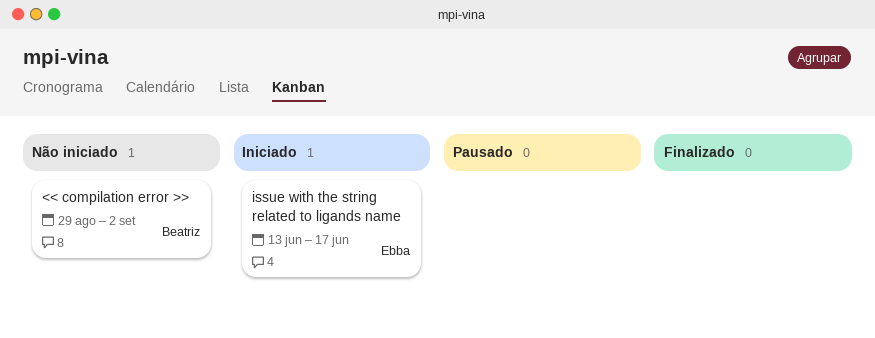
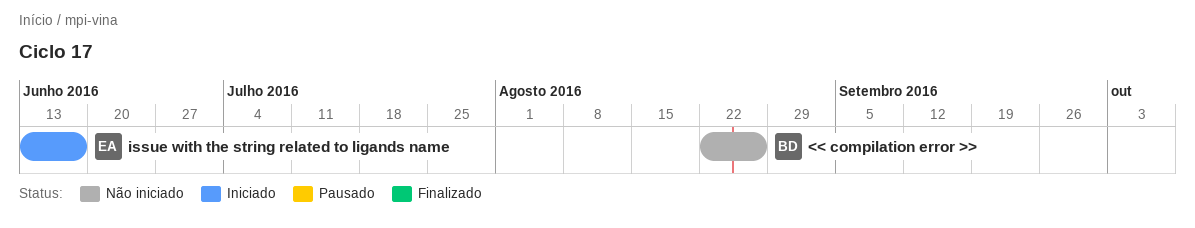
<< compilation error >>, start: Aug 29 -> Aug 22
<< compilation error >>, due: Sep 2 -> Aug 26

